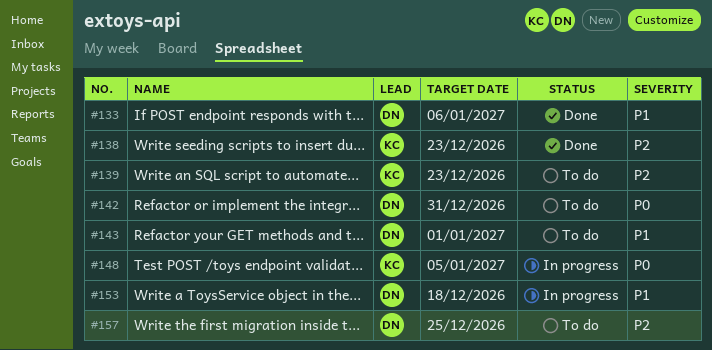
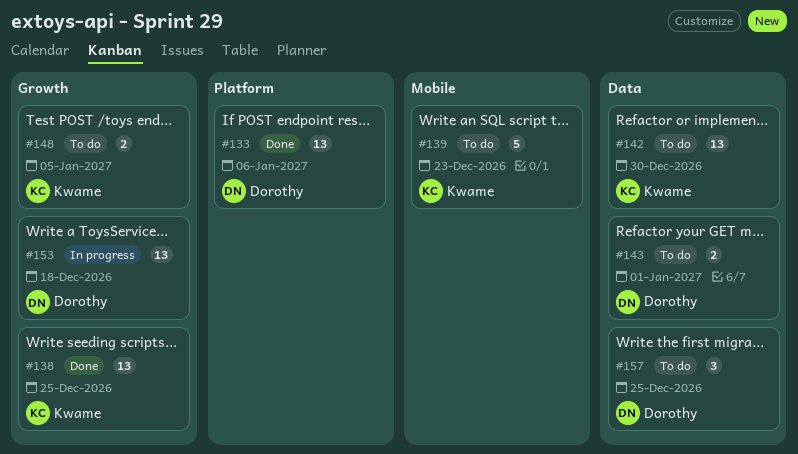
#138, due: Dec 23 -> Dec 25
#142, owner: Dorothy -> Kwame
#142, due: Dec 31 -> Dec 30
#148, status: In progress -> To do

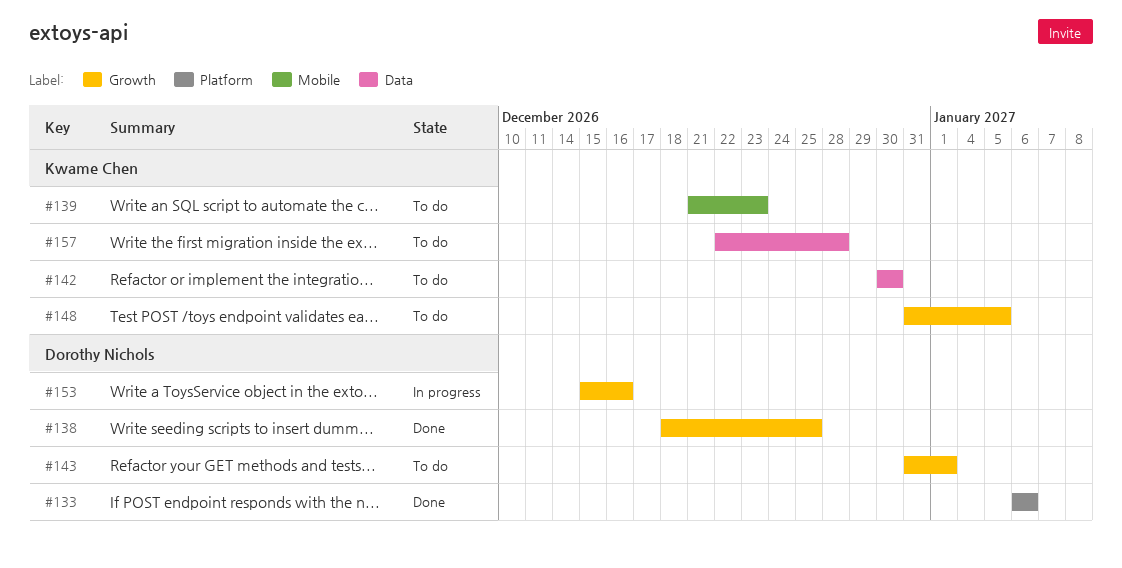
#138, owner: Kwame Chen -> Dorothy Nichols
#143, label: Data -> Growth
#153, due: Dec 18 -> Dec 16
#157, owner: Dorothy Nichols -> Kwame Chen
#157, due: Dec 25 -> Dec 28

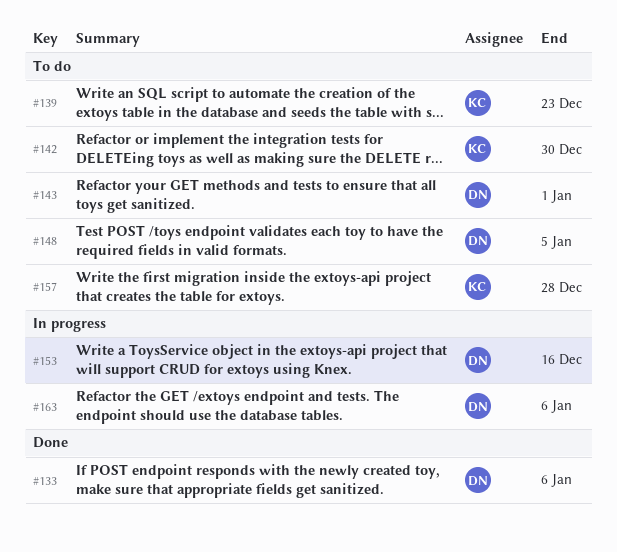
#138: present -> none
#148, owner: Kwame Chen -> Dorothy Nichols
#163: none -> present

